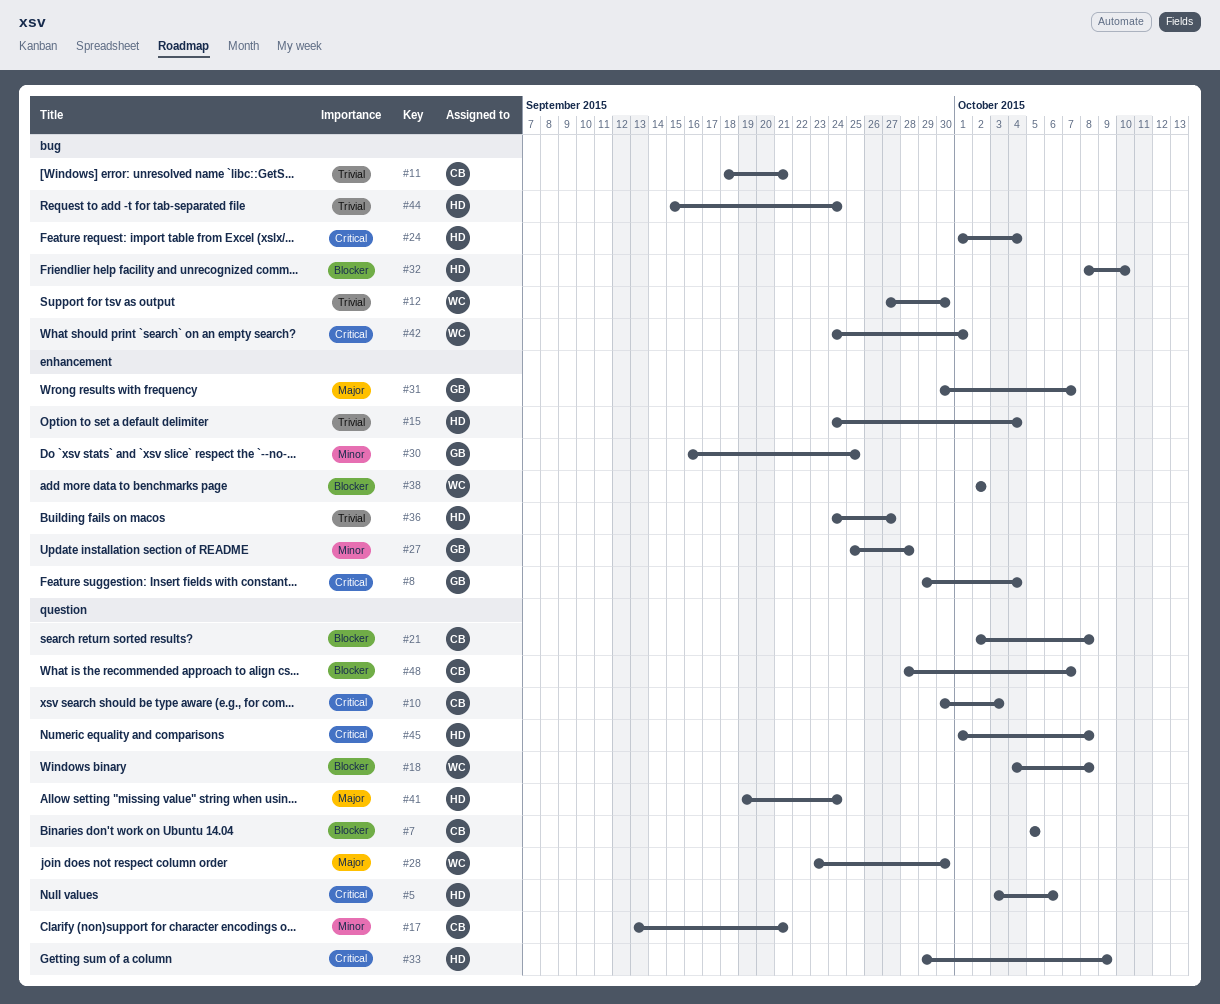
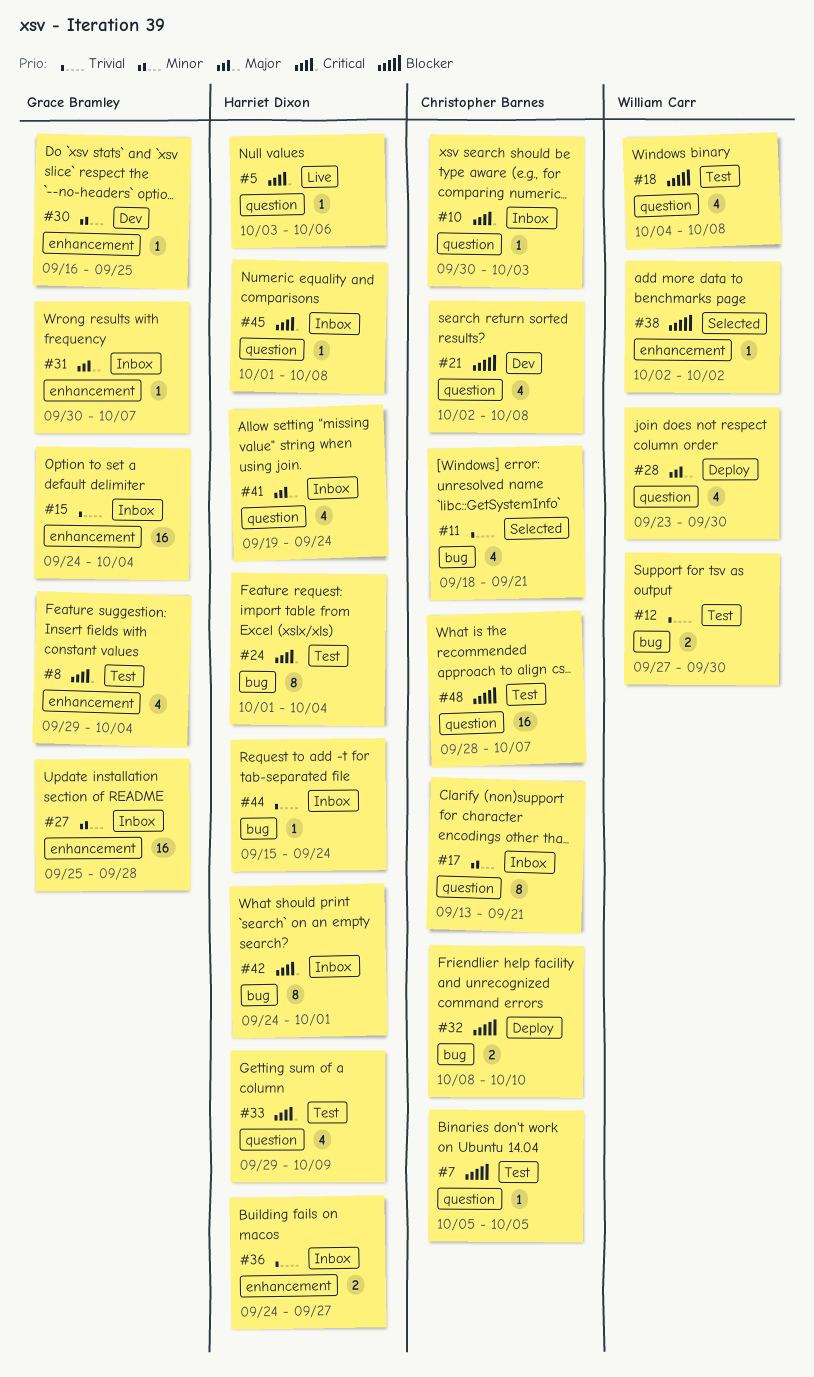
#15, owner: Harriet Dixon -> Grace Bramley
#32, owner: Harriet Dixon -> Christopher Barnes
#42, owner: William Carr -> Harriet Dixon

